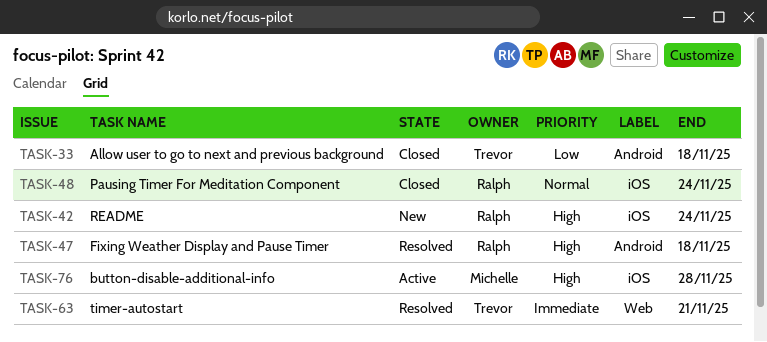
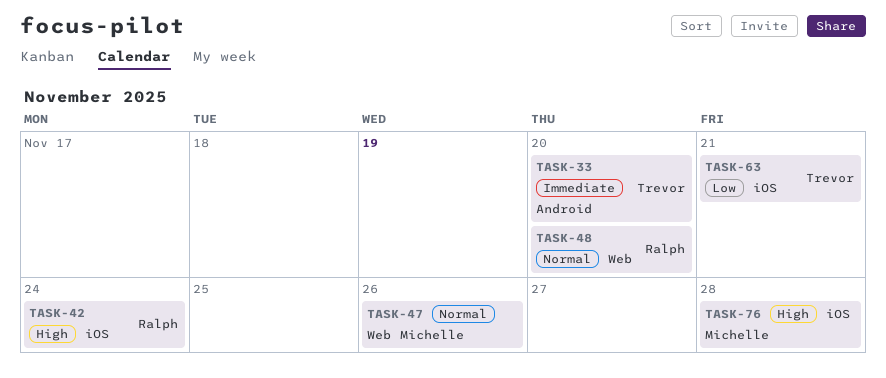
TASK-33, priority: Low -> Immediate
TASK-33, due: Nov 18 -> Nov 20
TASK-47, owner: Ralph -> Michelle
TASK-47, priority: High -> Normal
TASK-47, label: Android -> Web
TASK-47, due: Nov 18 -> Nov 26
TASK-48, label: iOS -> Web
TASK-48, due: Nov 24 -> Nov 20
TASK-63, priority: Immediate -> Low
TASK-63, label: Web -> iOS

